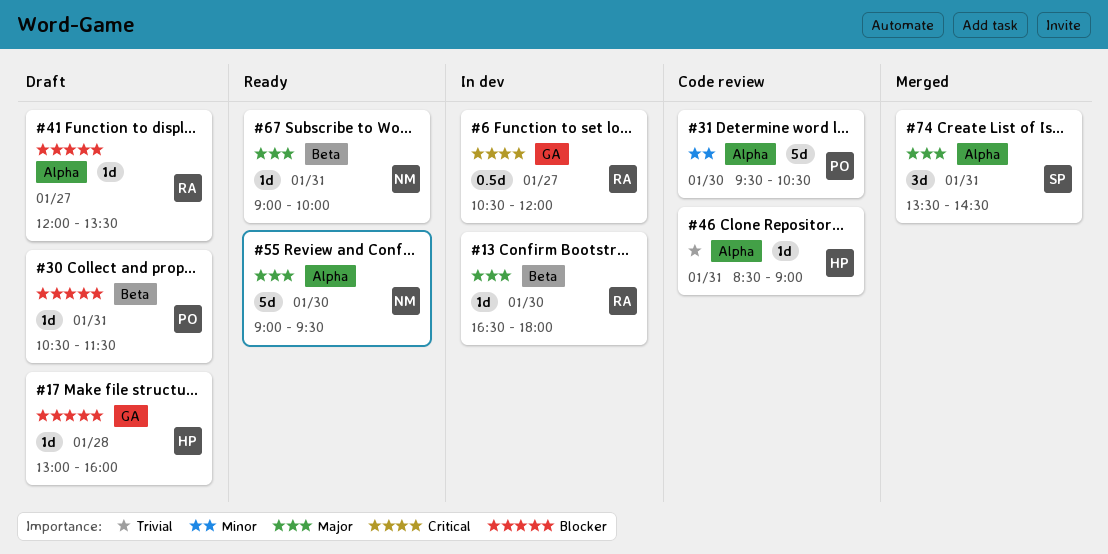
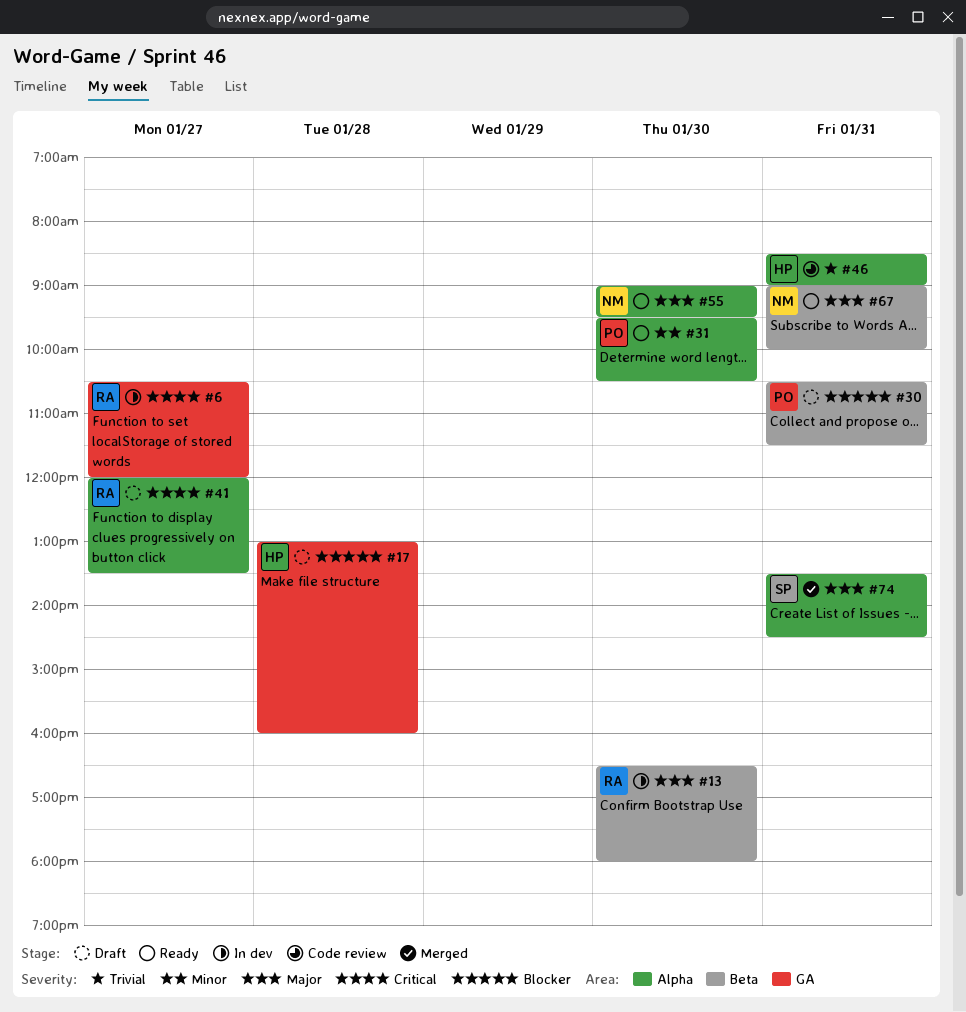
#31, status: Code review -> Ready
#41, priority: Blocker -> Critical

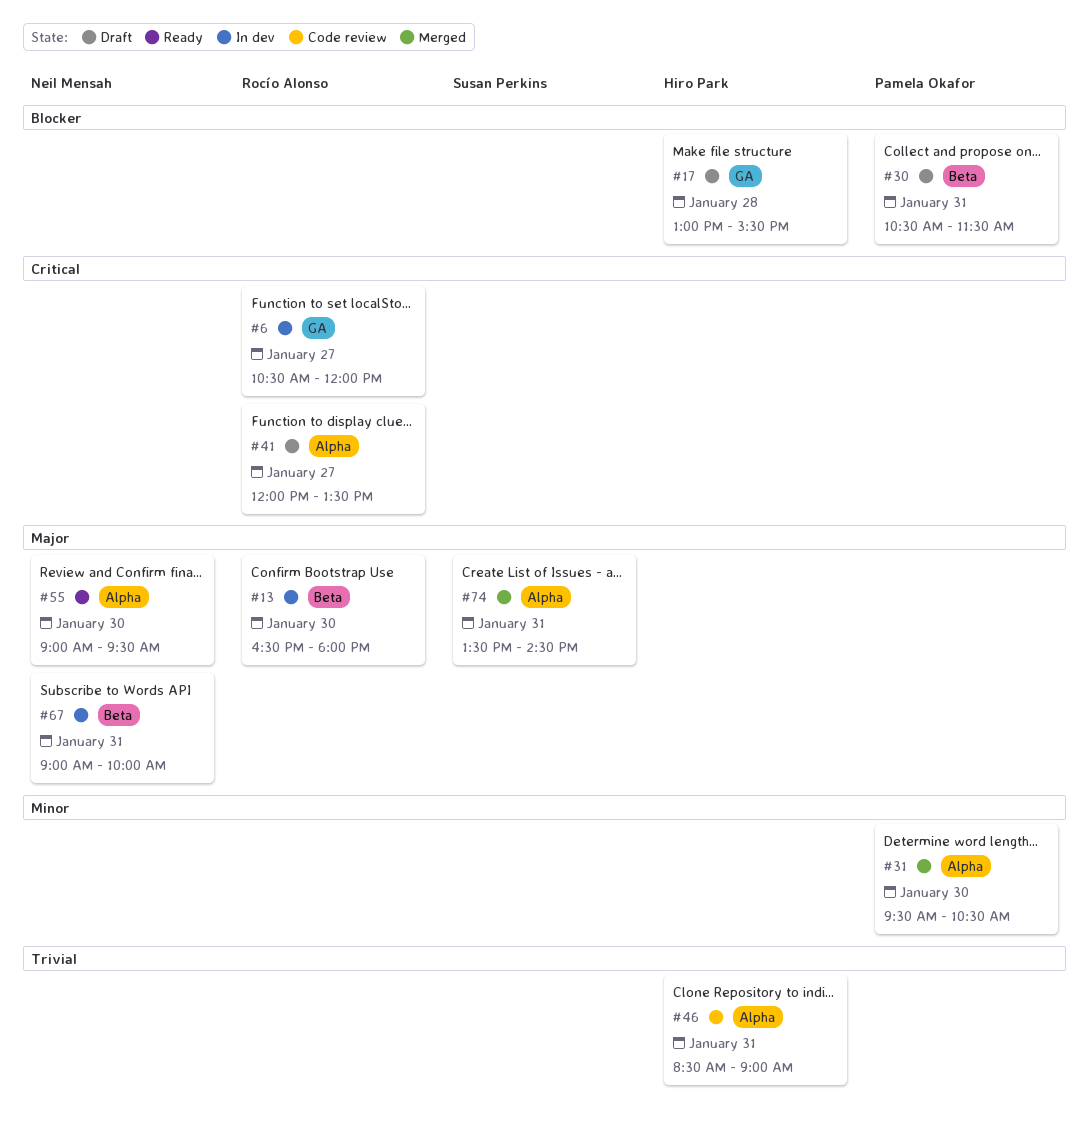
#17, ends: 16:00 -> 15:30
#31, status: Ready -> Merged
#67, status: Ready -> In dev

